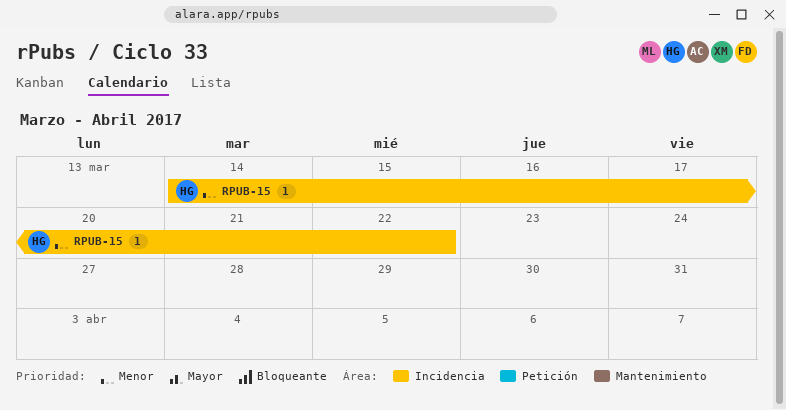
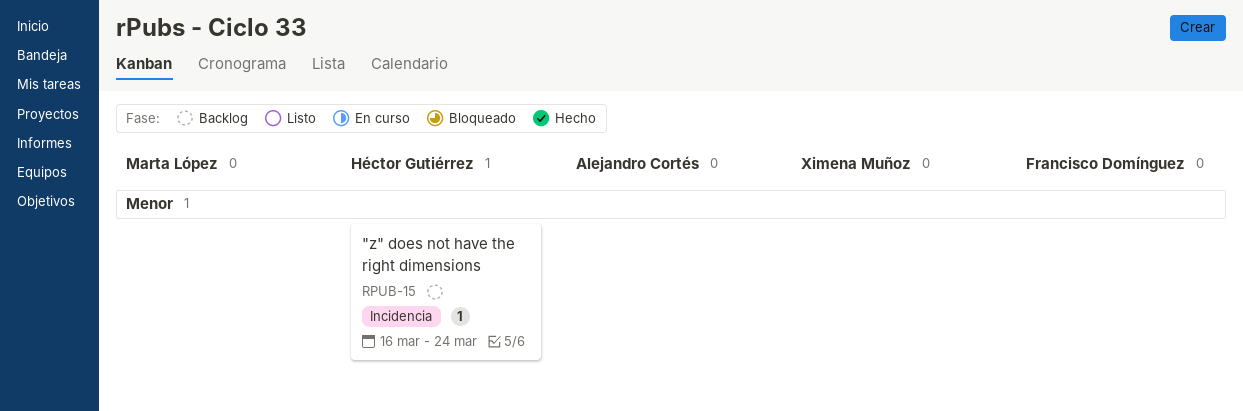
RPUB-15, start: Mar 14 -> Mar 16
RPUB-15, due: Mar 22 -> Mar 24

